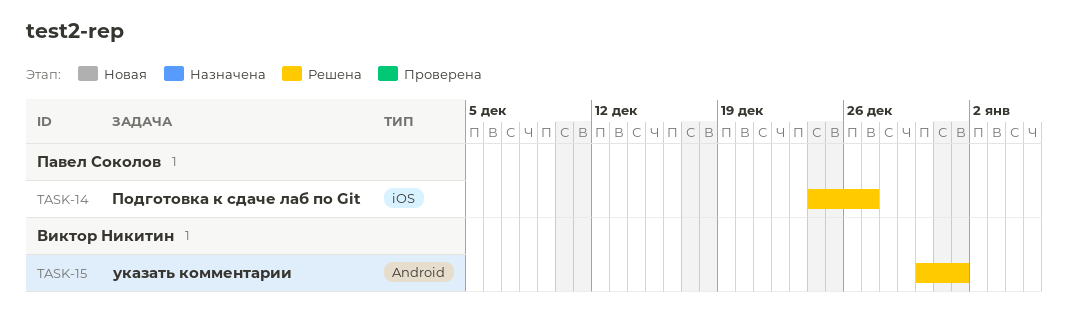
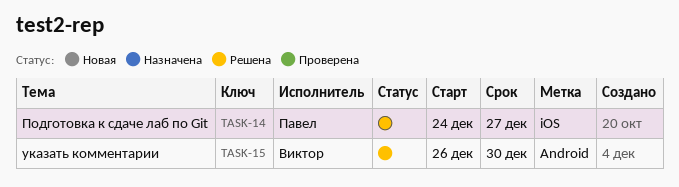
TASK-15, start: Dec 30 -> Dec 26
TASK-15, due: Jan 1 -> Dec 30

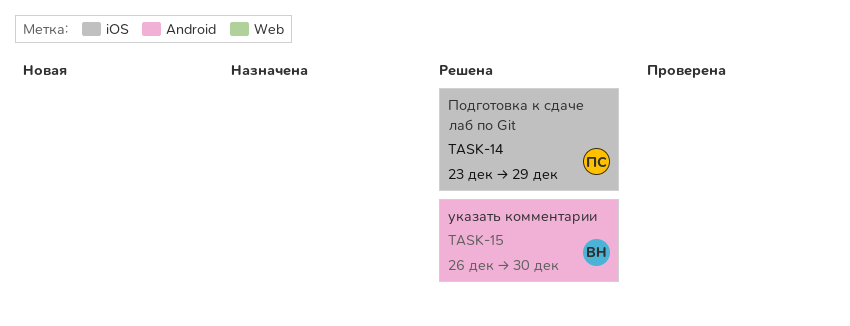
TASK-14, start: Dec 24 -> Dec 23
TASK-14, due: Dec 27 -> Dec 29

